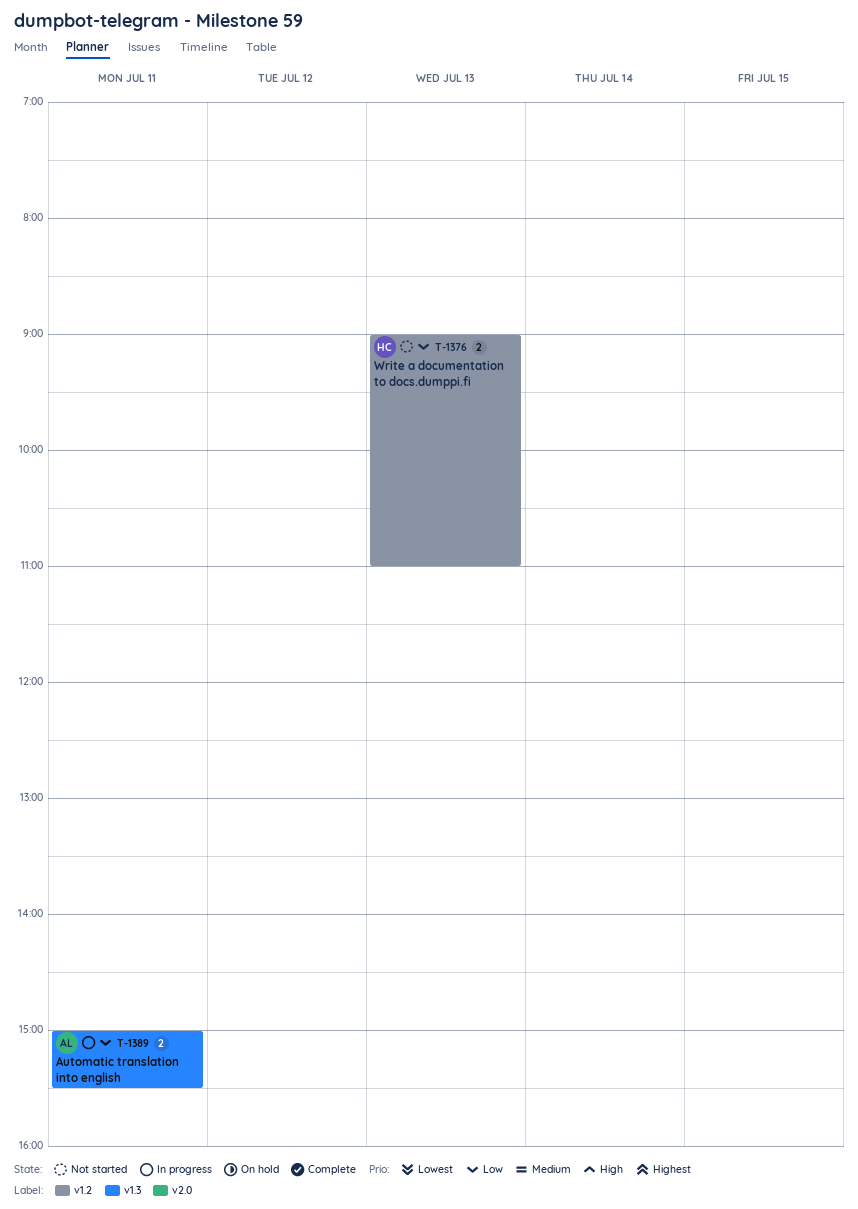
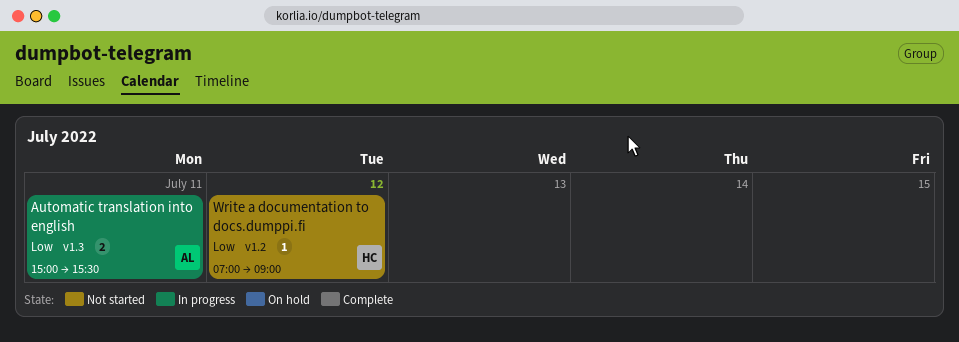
Write a documentation to docs.dumppi.fi, estimate: 2 -> 1
Write a documentation to docs.dumppi.fi, day: Jul 13 -> Jul 12
Write a documentation to docs.dumppi.fi, begins: 09:00 -> 07:00
Write a documentation to docs.dumppi.fi, ends: 11:00 -> 09:00

